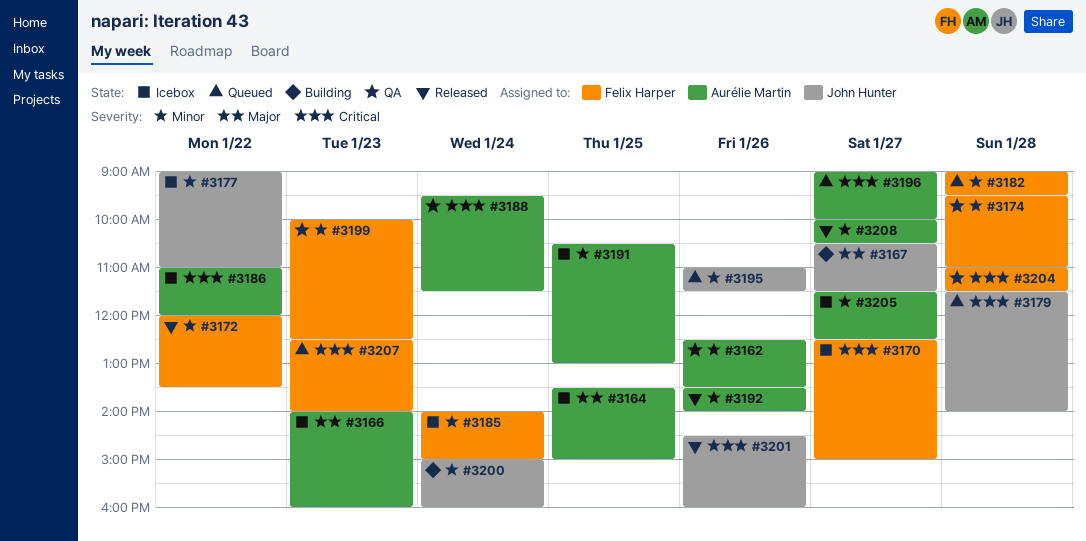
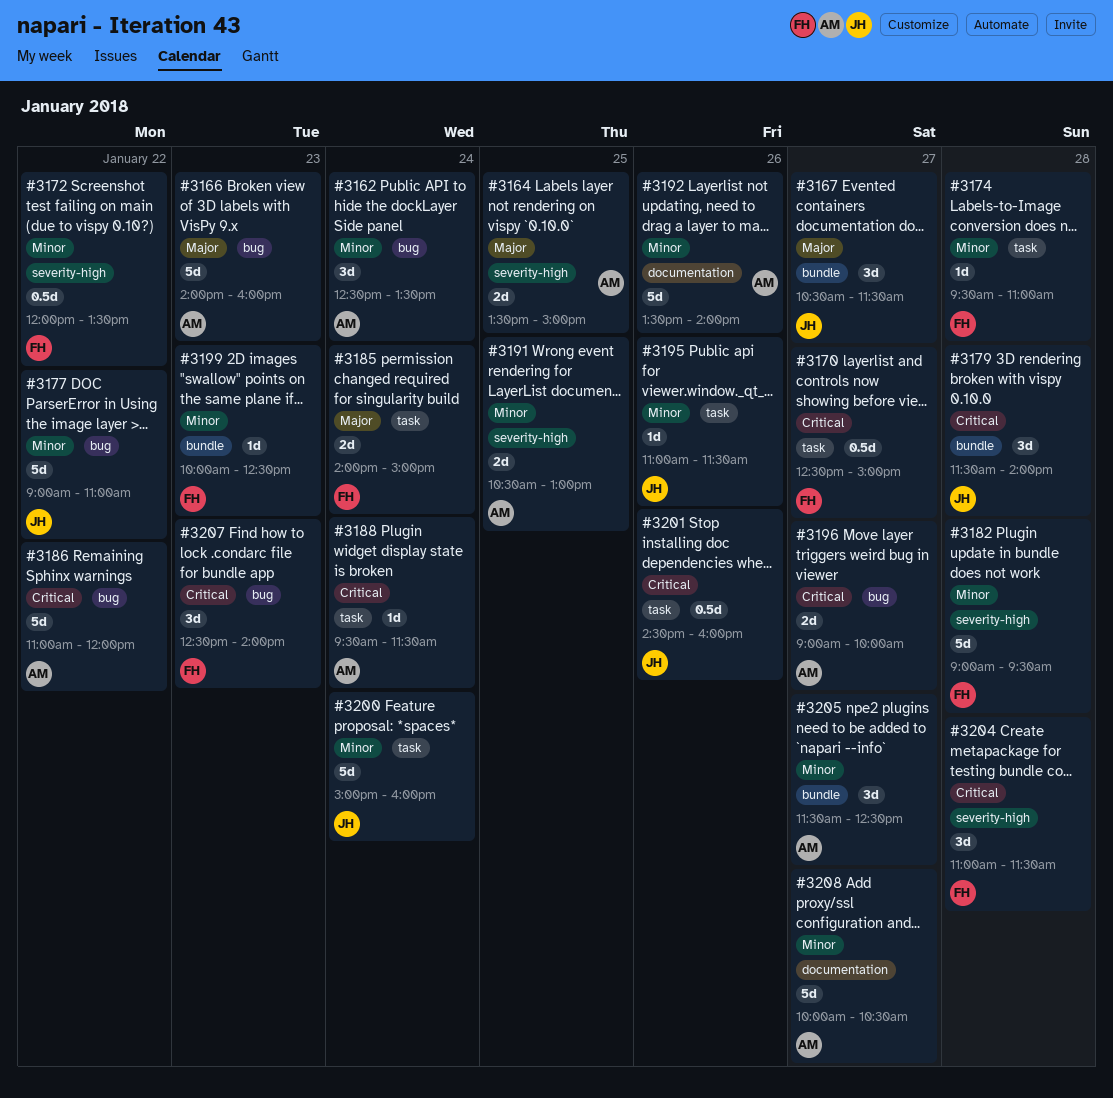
#3162, day: Jan 26 -> Jan 24
#3185, priority: Minor -> Major

